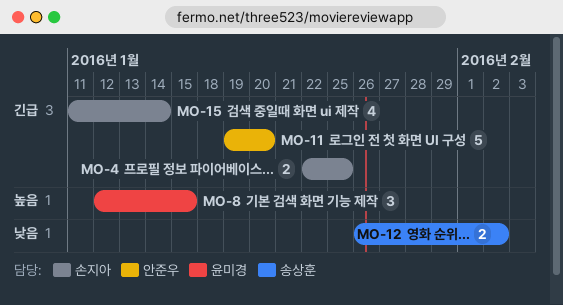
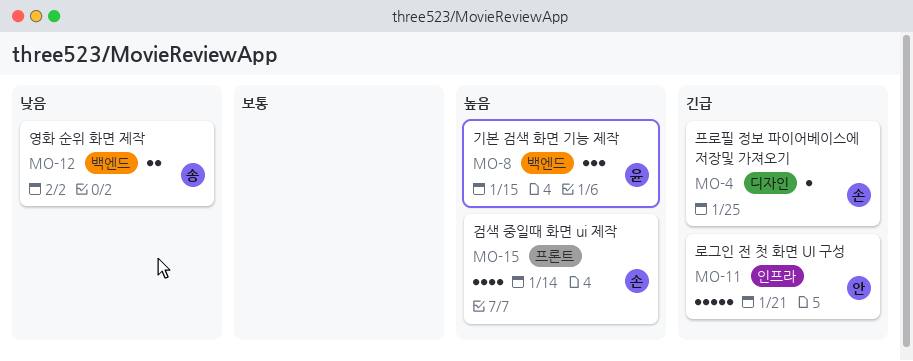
MO-4, estimate: 2 -> 1
MO-11, due: Jan 20 -> Jan 21
MO-15, priority: 긴급 -> 높음

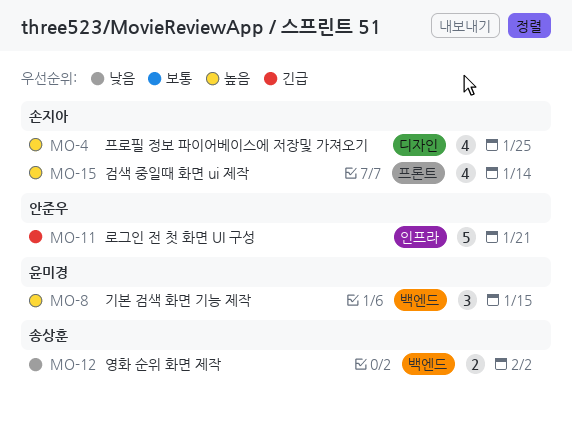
MO-4, priority: 긴급 -> 높음
MO-4, estimate: 1 -> 4

